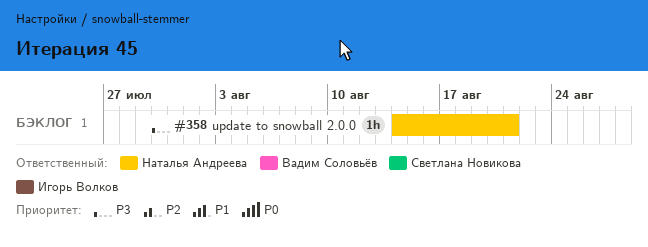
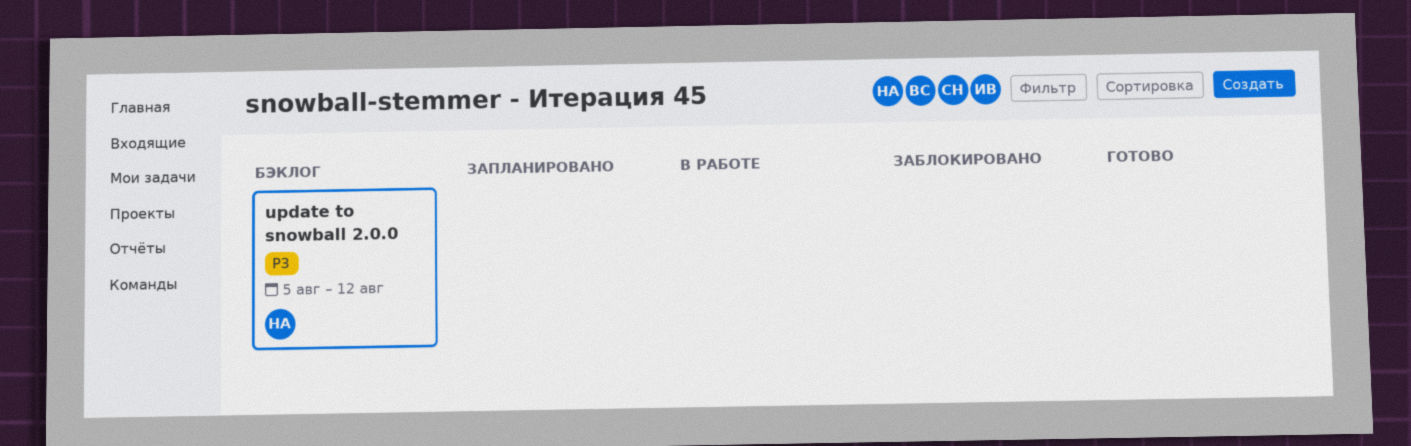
update to snowball 2.0.0, start: Aug 14 -> Aug 5
update to snowball 2.0.0, due: Aug 21 -> Aug 12

